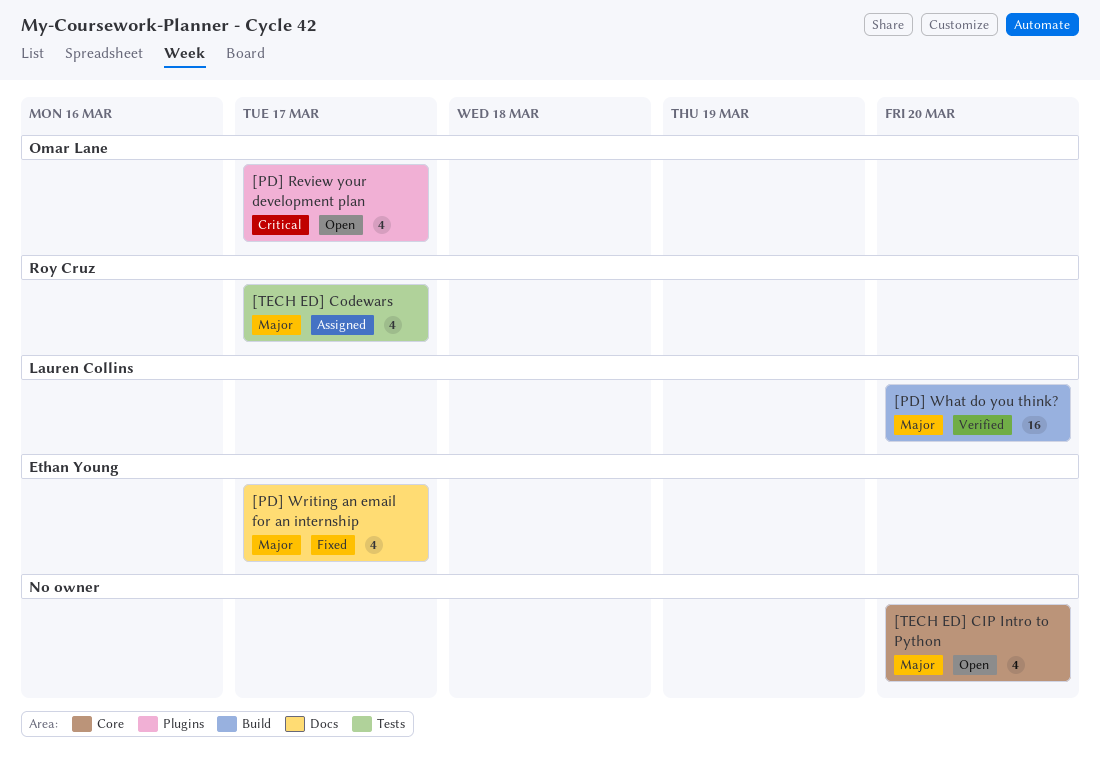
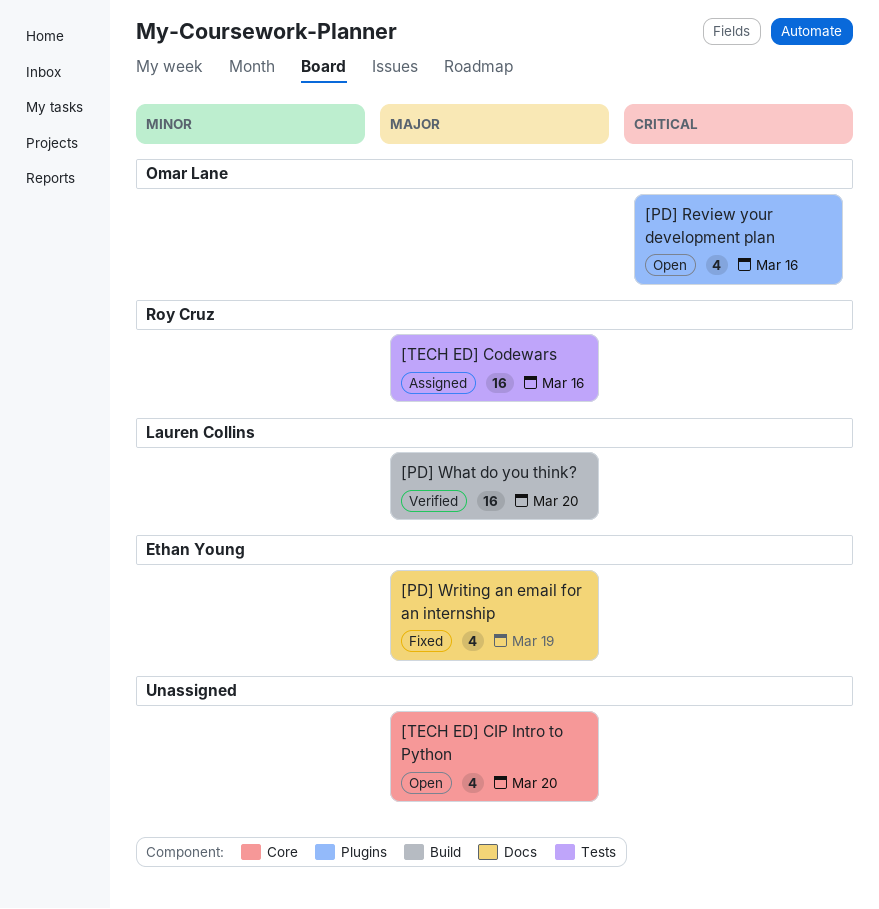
[PD] Review your development plan, due: Mar 17 -> Mar 16
[PD] Writing an email for an internship, due: Mar 17 -> Mar 19
[TECH ED] Codewars, estimate: 4 -> 16
[TECH ED] Codewars, due: Mar 17 -> Mar 16

